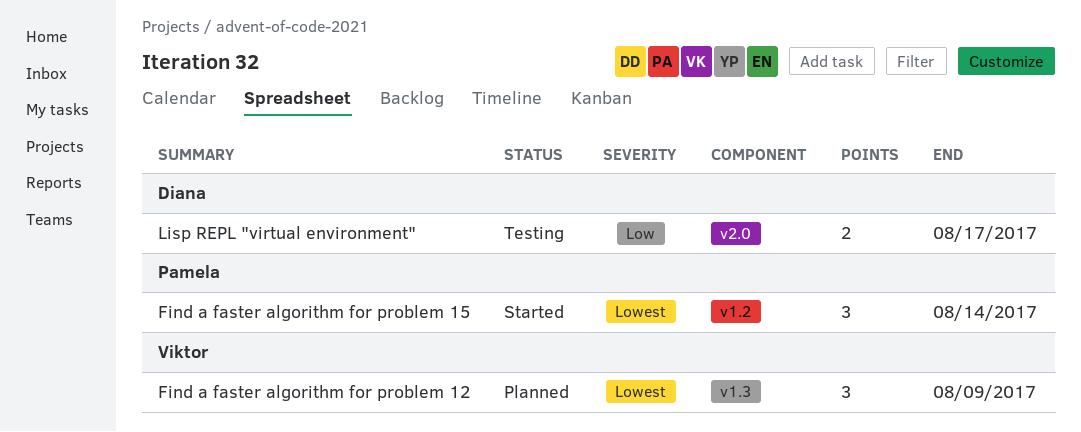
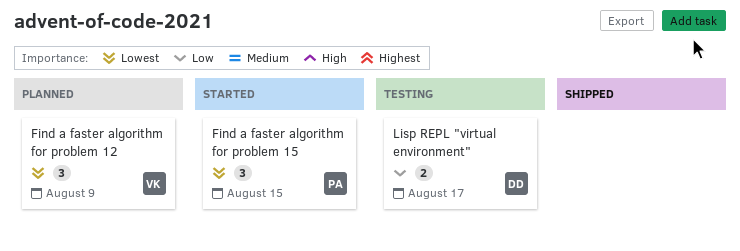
Find a faster algorithm for problem 15, due: Aug 14 -> Aug 15

